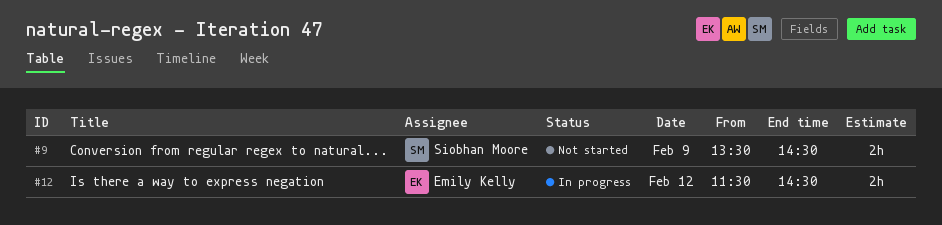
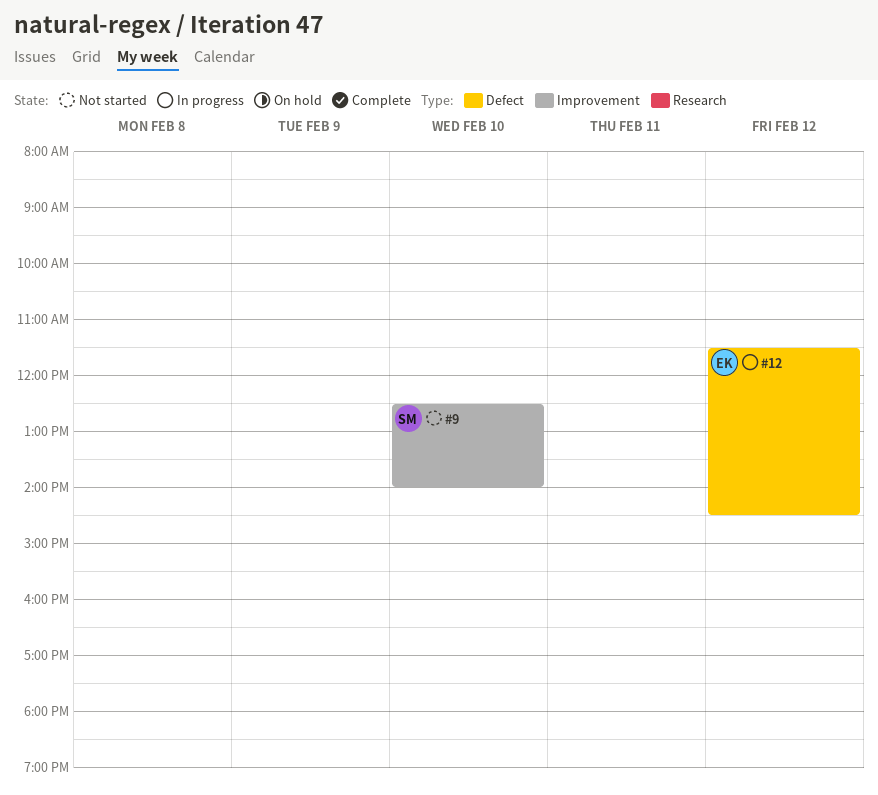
#9, day: Feb 9 -> Feb 10
#9, begins: 13:30 -> 12:30
#9, ends: 14:30 -> 14:00

